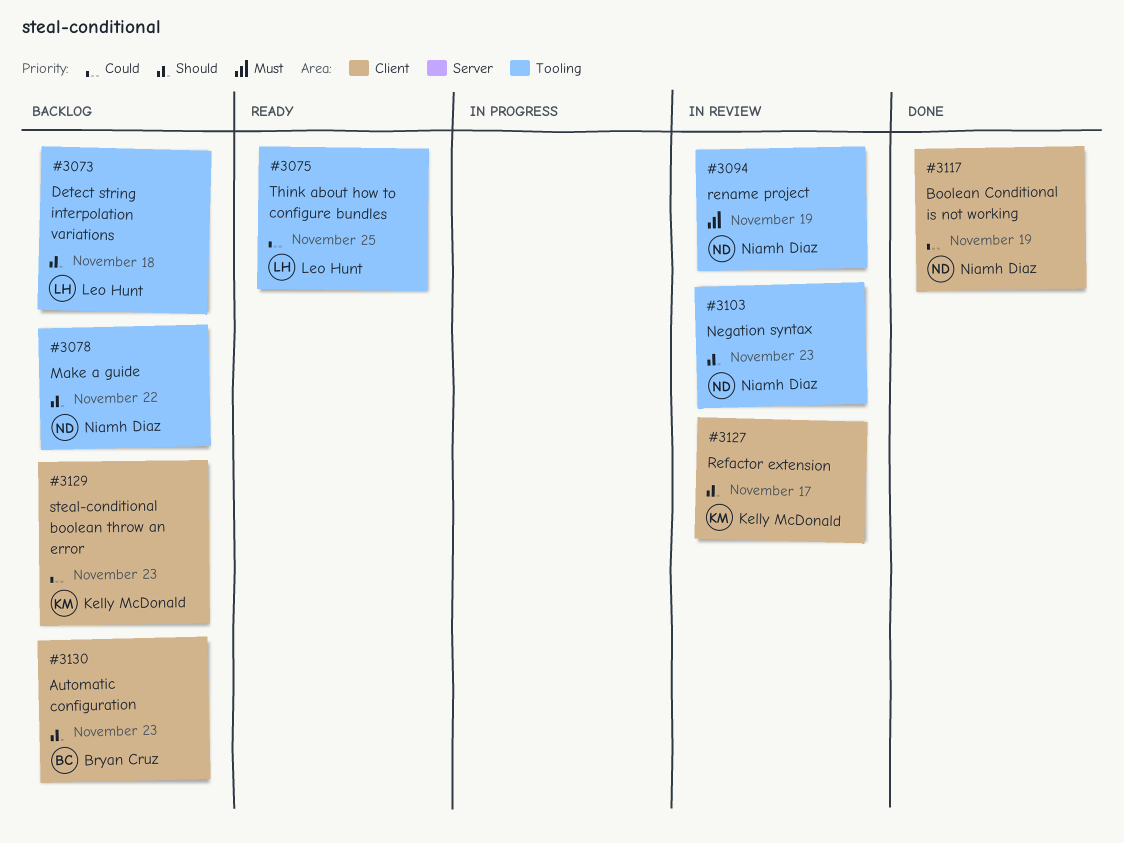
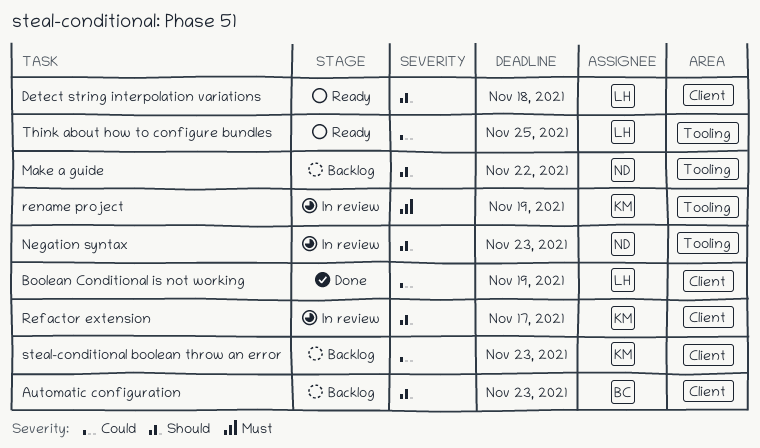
Boolean Conditional is not working, owner: Niamh Diaz -> Leo Hunt
Detect string interpolation variations, status: Backlog -> Ready
Detect string interpolation variations, label: Tooling -> Client
rename project, owner: Niamh Diaz -> Kelly McDonald

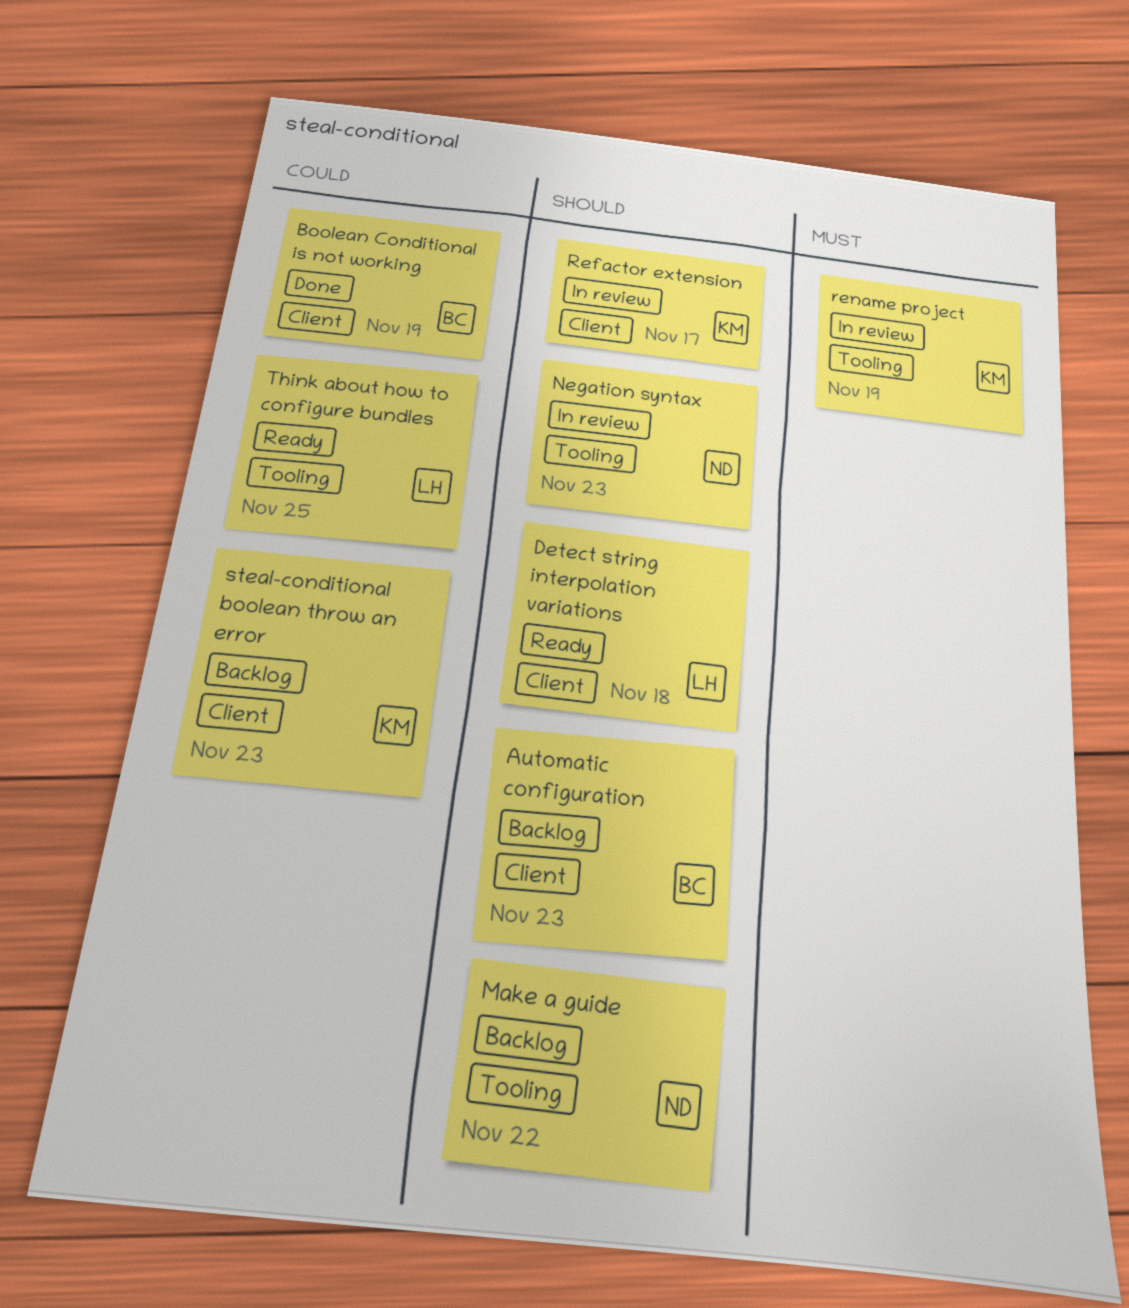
Boolean Conditional is not working, owner: LH -> BC

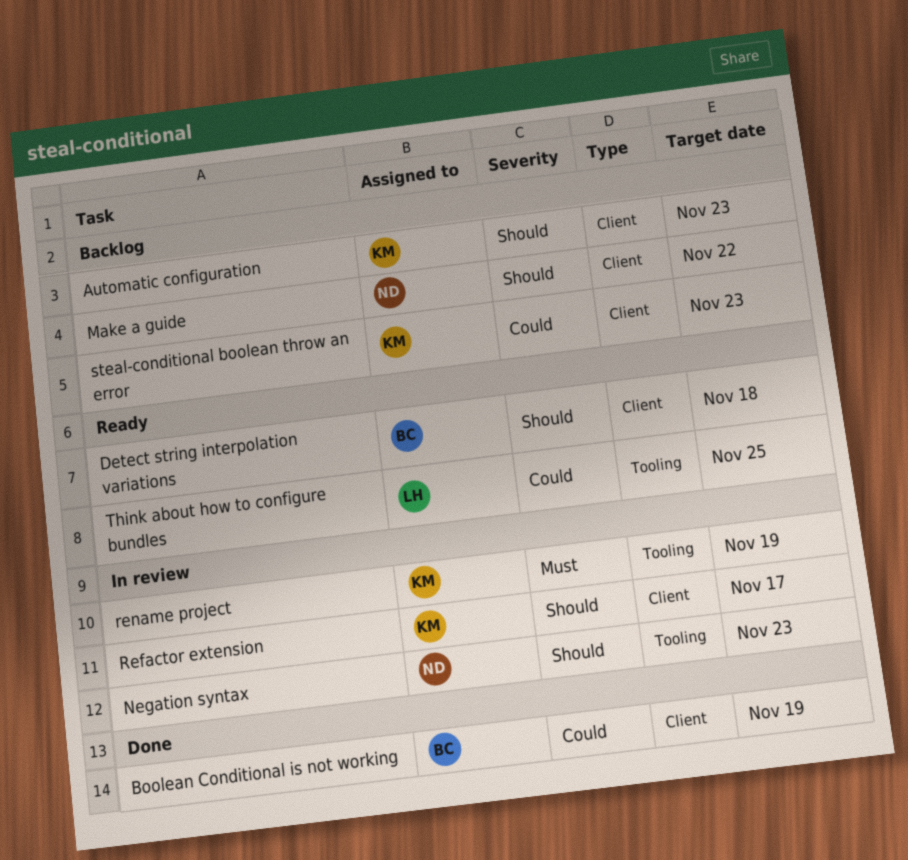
Automatic configuration, owner: BC -> KM
Detect string interpolation variations, owner: LH -> BC
Make a guide, label: Tooling -> Client

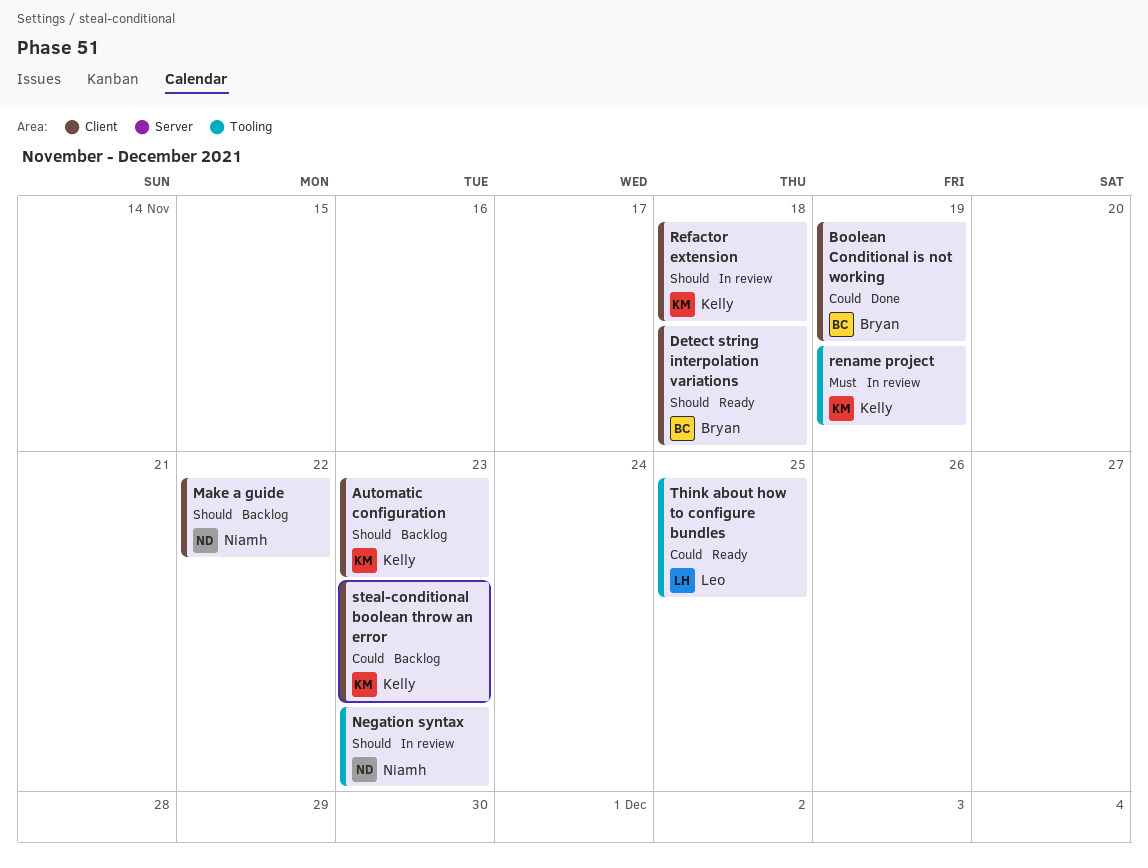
Refactor extension, due: Nov 17 -> Nov 18

